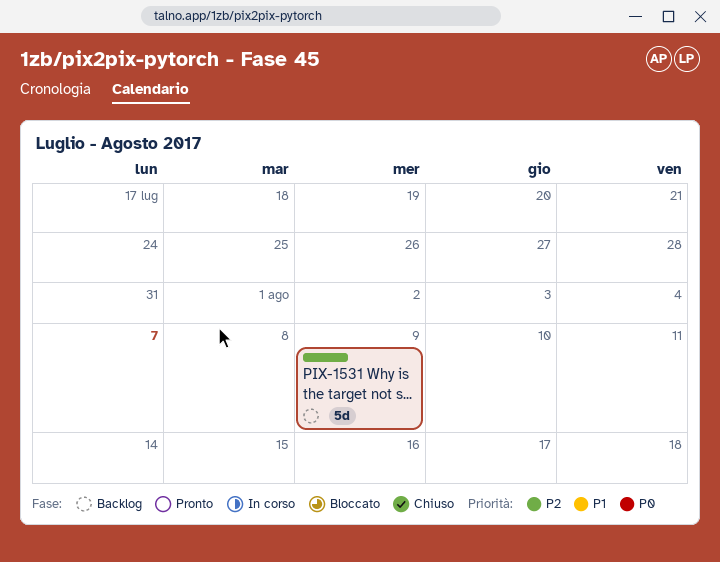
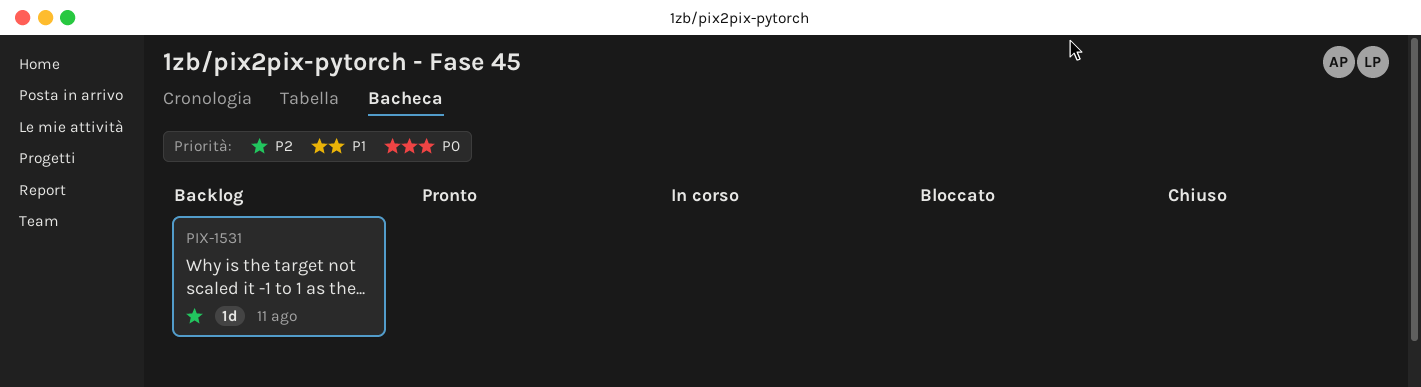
PIX-1531, estimate: 5d -> 1d
PIX-1531, due: Aug 9 -> Aug 11

